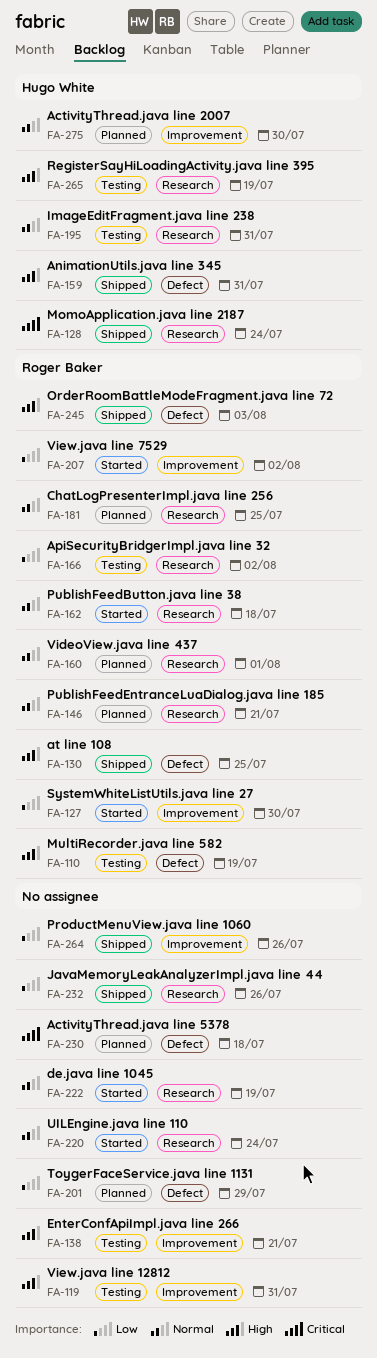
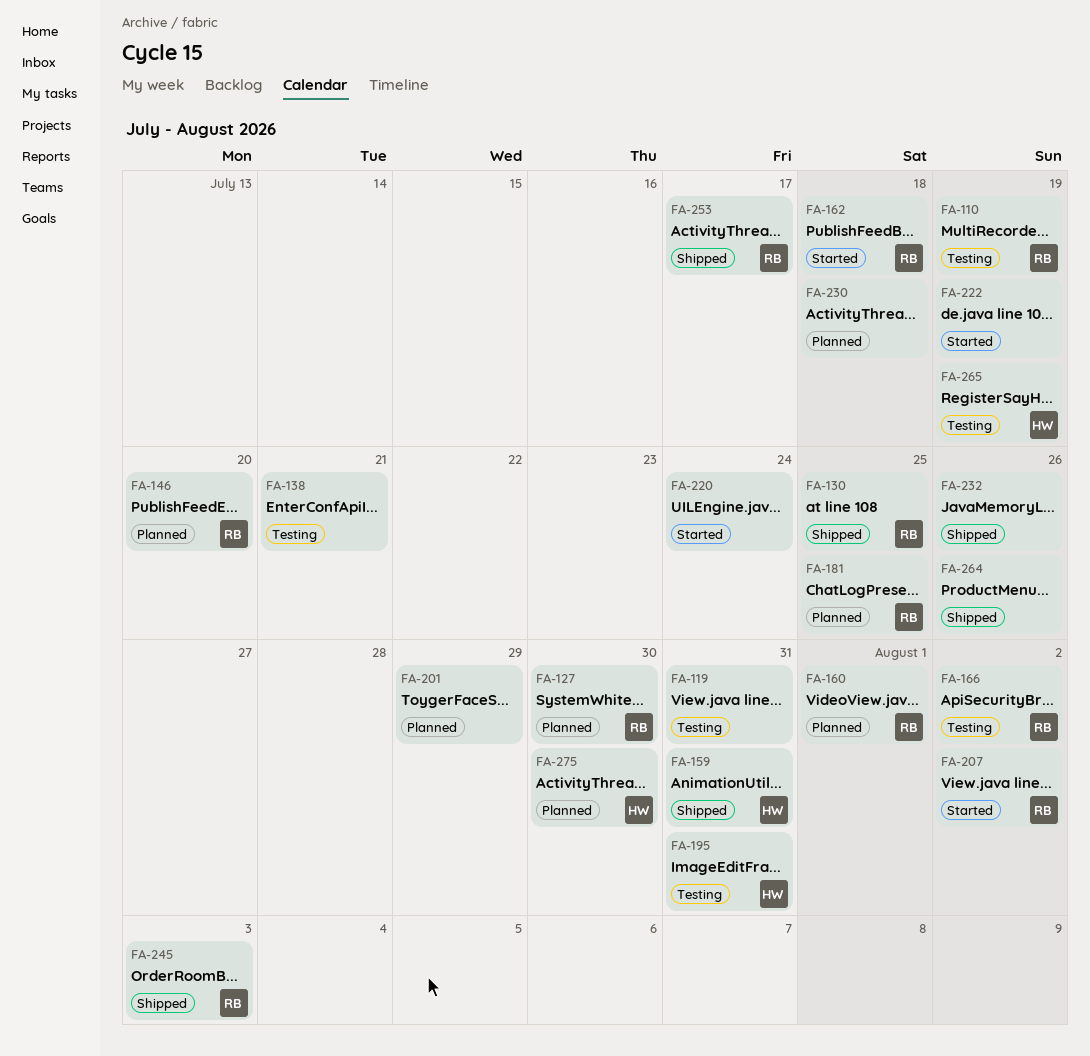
FA-127, status: Started -> Planned
FA-128: present -> none
FA-146, due: Jul 21 -> Jul 20
FA-253: none -> present

